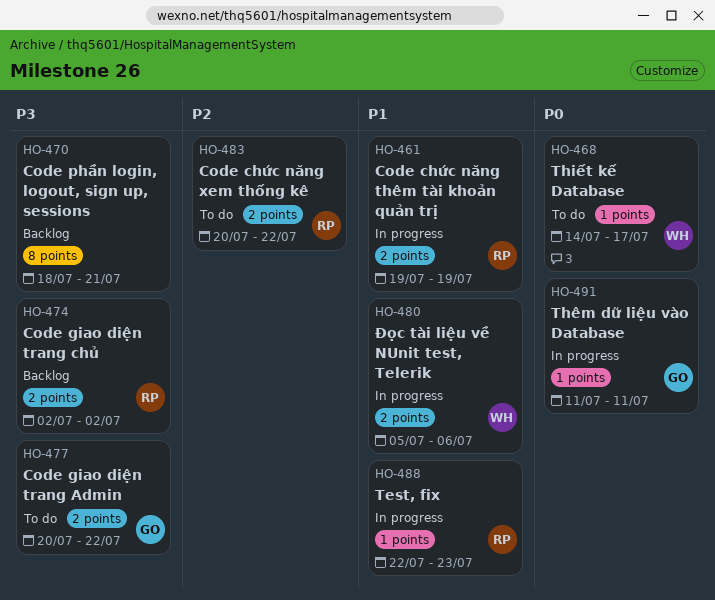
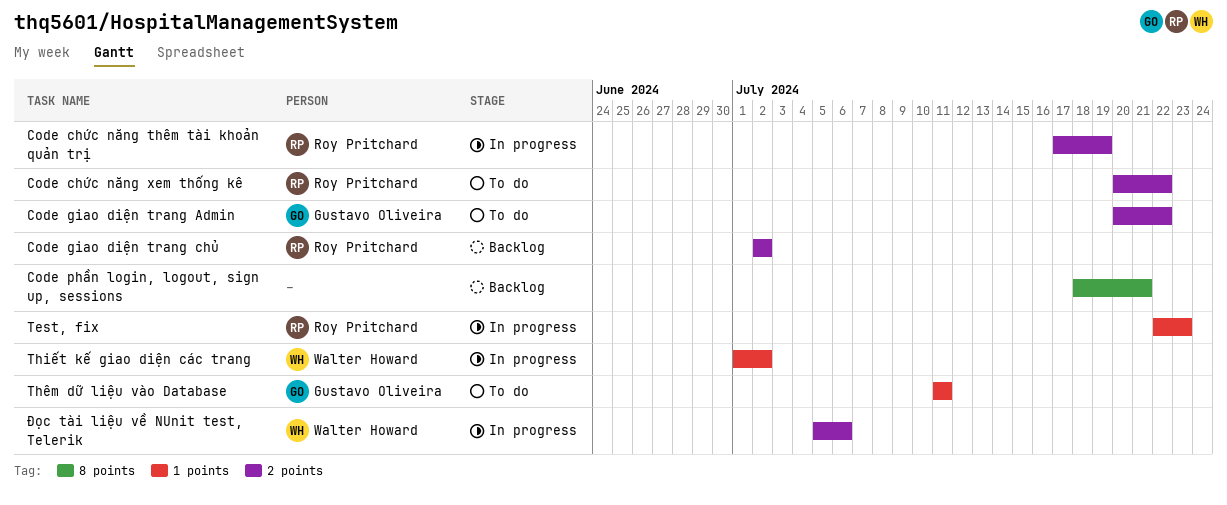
Code chức năng thêm tài khoản quản trị, start: Jul 19 -> Jul 17
Thiết kế Database: present -> none
Thiết kế giao diện các trang: none -> present
Thêm dữ liệu vào Database, status: In progress -> To do

